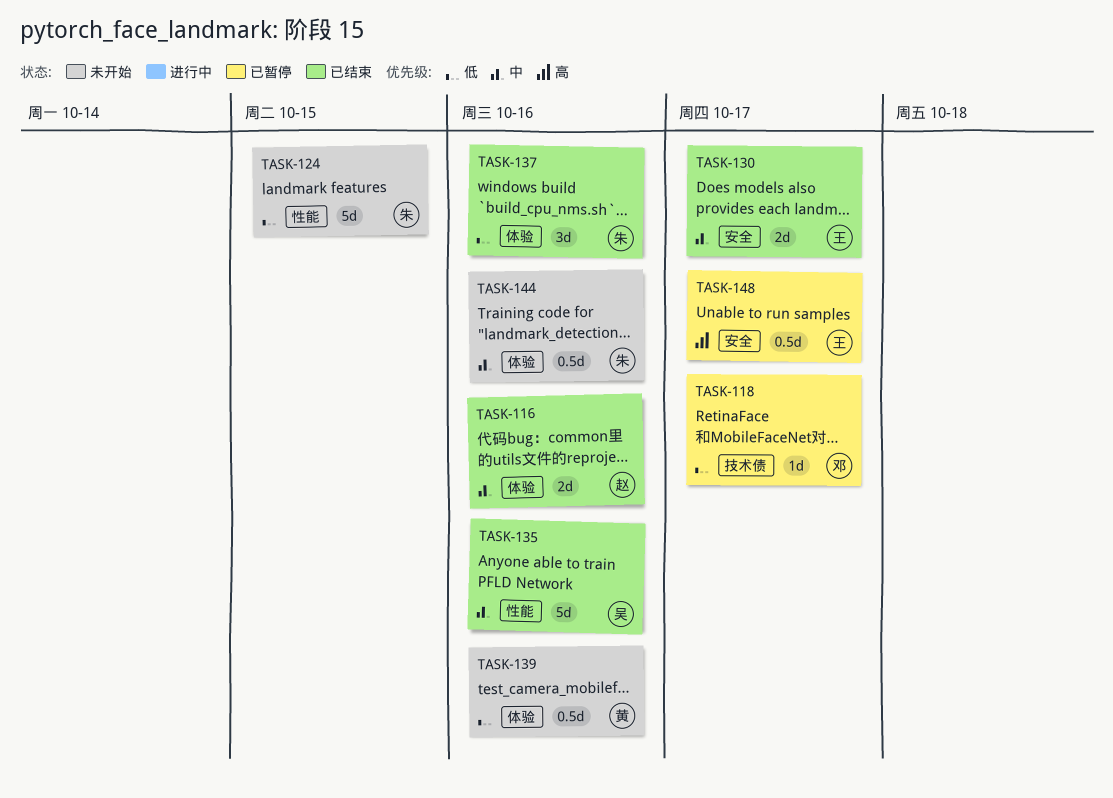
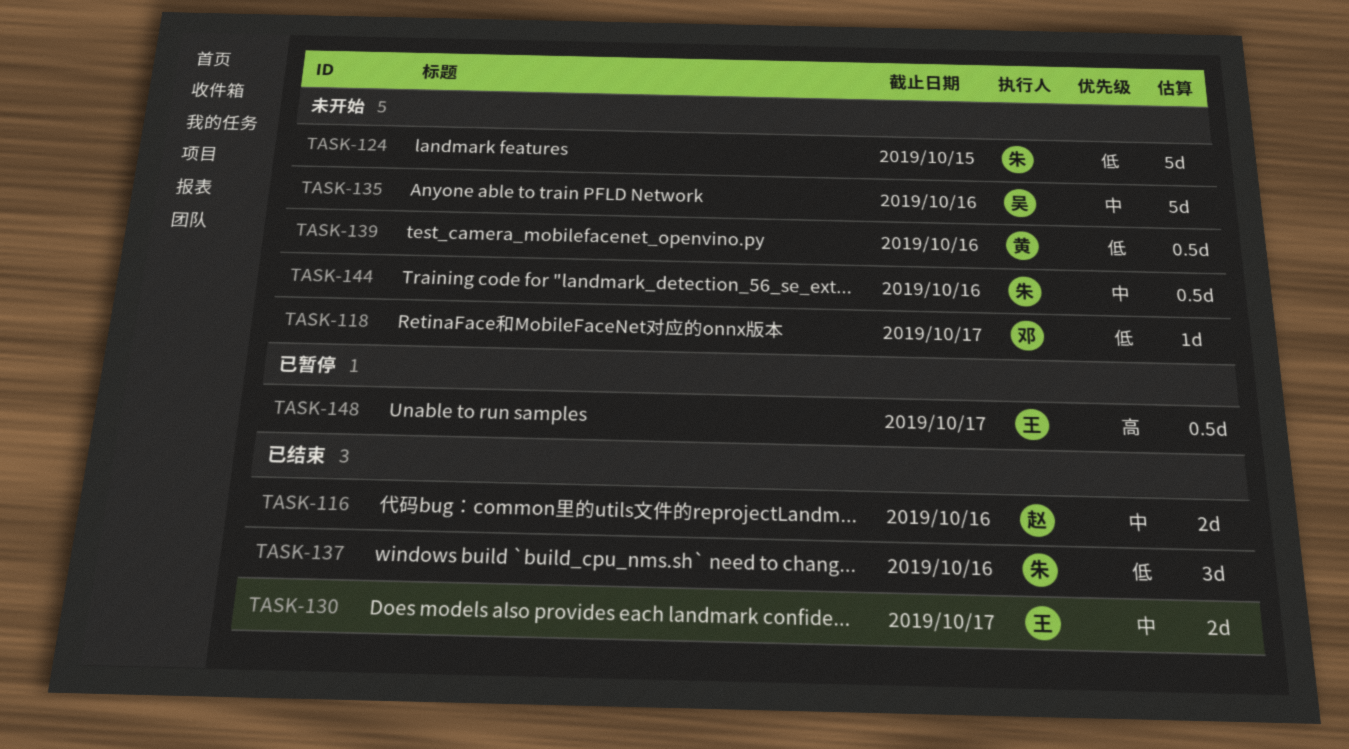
TASK-118, status: 已暂停 -> 未开始
TASK-135, status: 已结束 -> 未开始

